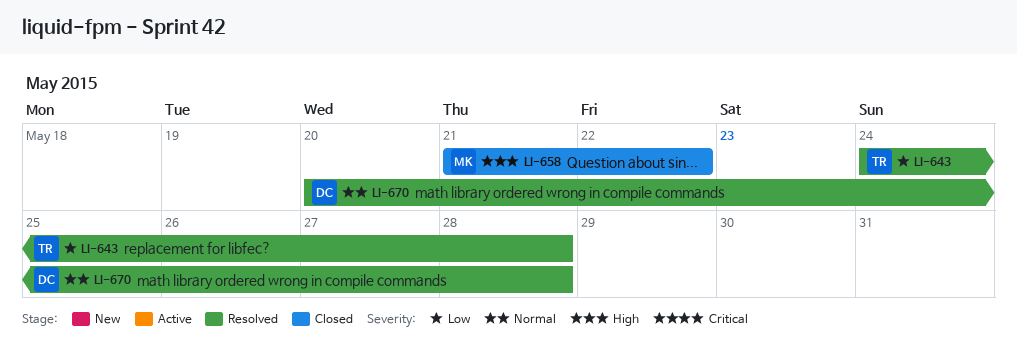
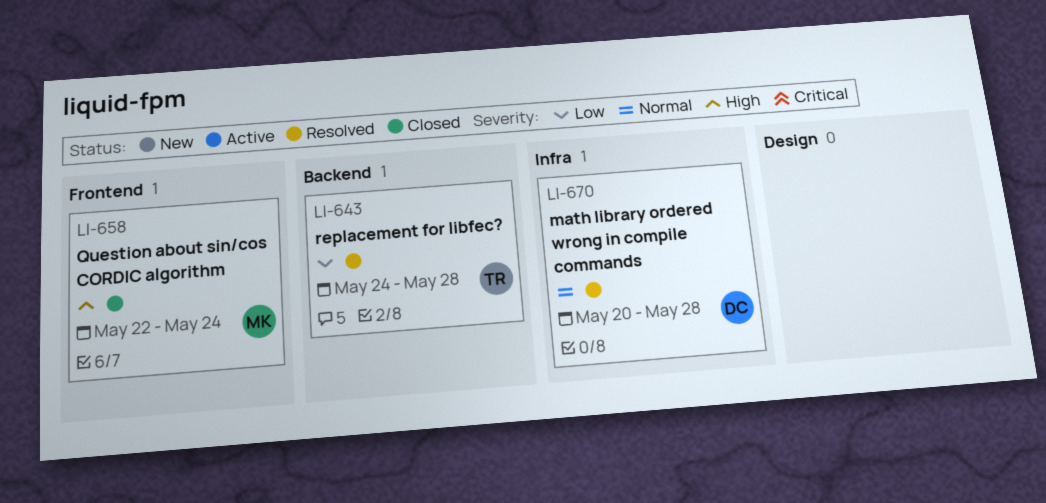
LI-658, start: May 21 -> May 22
LI-658, due: May 22 -> May 24

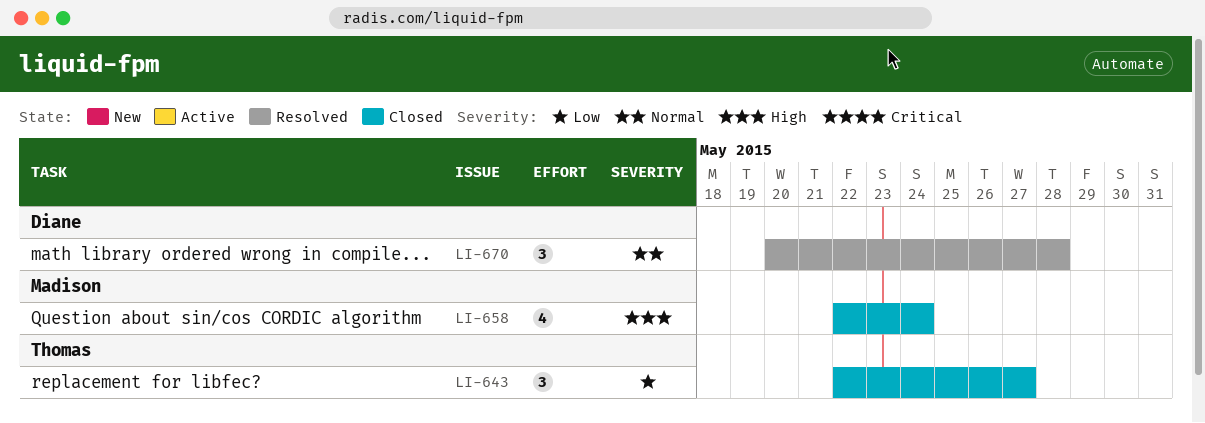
LI-643, status: Resolved -> Closed
LI-643, start: May 24 -> May 22
LI-643, due: May 28 -> May 27

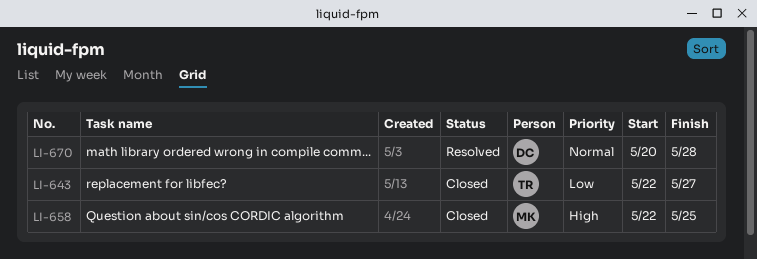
LI-658, due: May 24 -> May 25

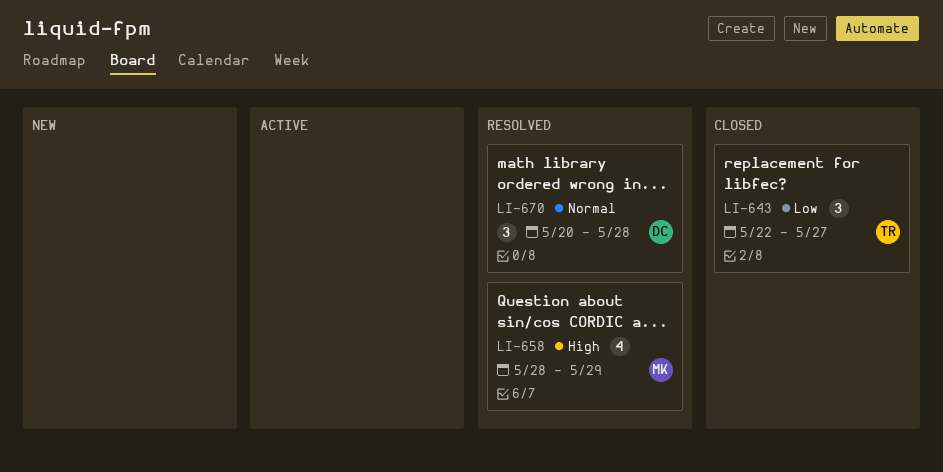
LI-658, status: Closed -> Resolved
LI-658, start: May 22 -> May 28
LI-658, due: May 25 -> May 29

